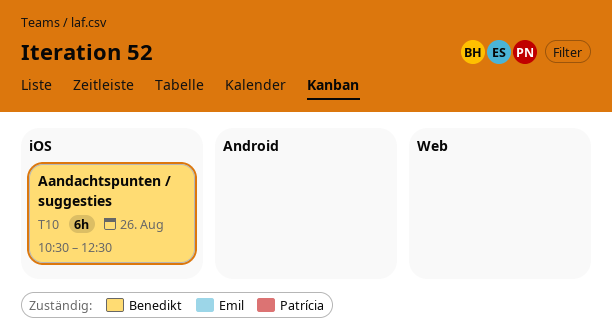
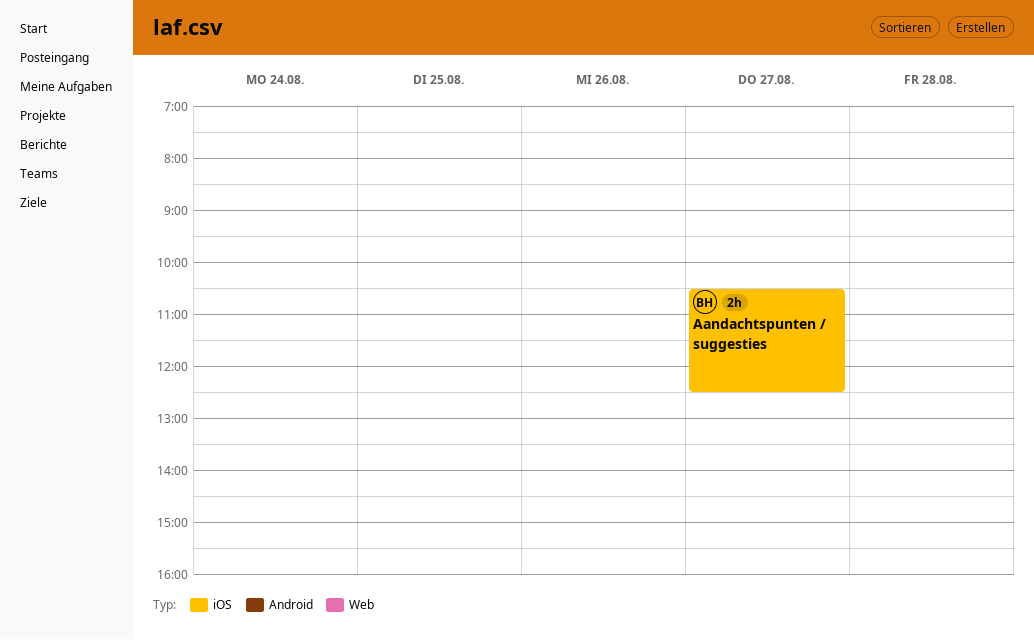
Aandachtspunten / suggesties, estimate: 6h -> 2h
Aandachtspunten / suggesties, day: Aug 26 -> Aug 27

